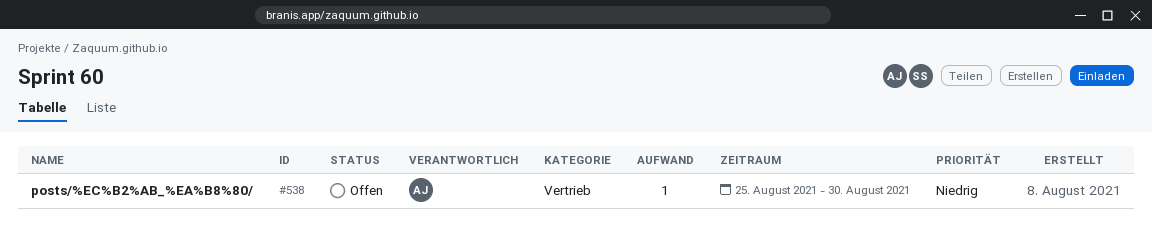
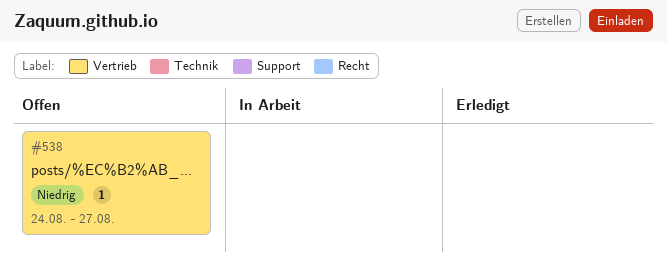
#538, start: Aug 25 -> Aug 24
#538, due: Aug 30 -> Aug 27

